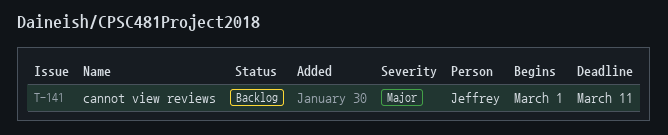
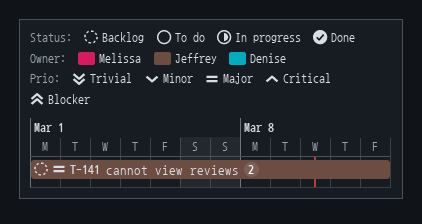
T-141, due: Mar 11 -> Mar 12

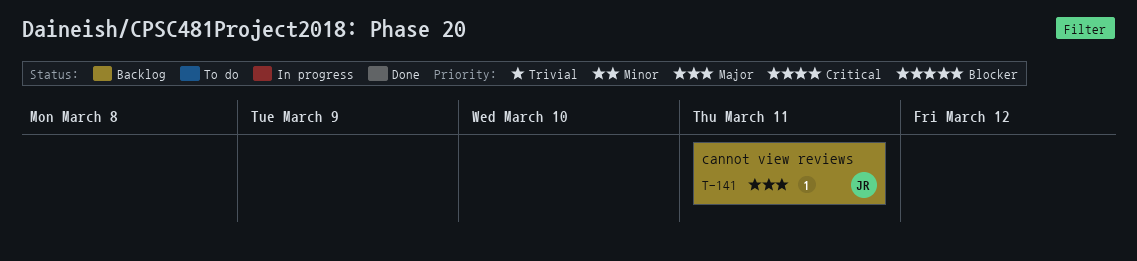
T-141, estimate: 2 -> 1
T-141, due: Mar 12 -> Mar 11

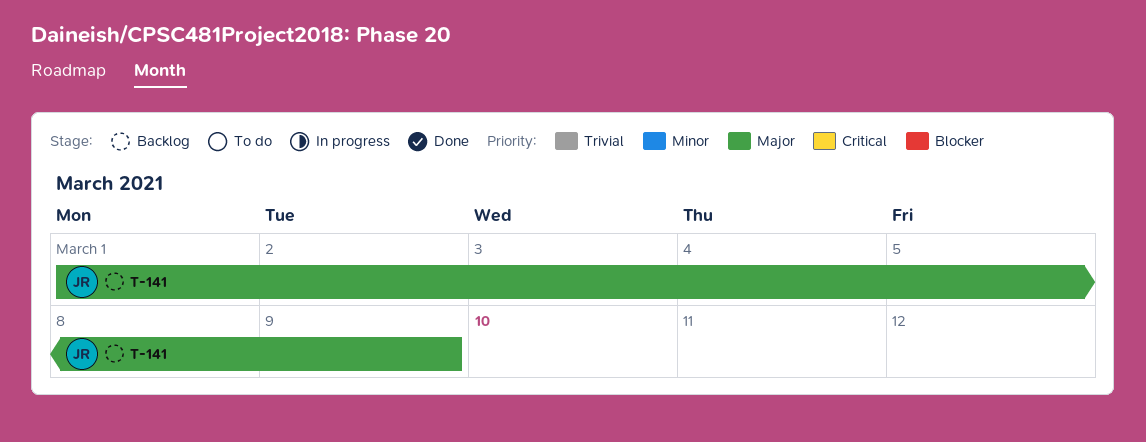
T-141, due: Mar 11 -> Mar 9

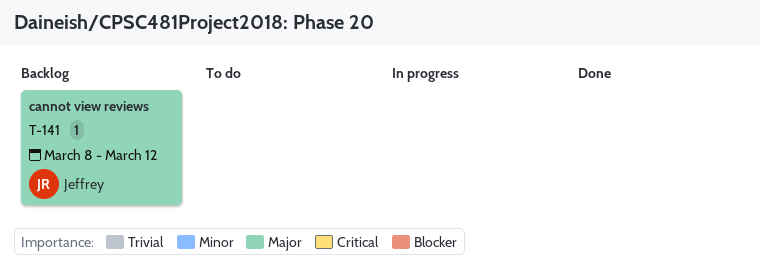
T-141, start: Mar 1 -> Mar 8
T-141, due: Mar 9 -> Mar 12

